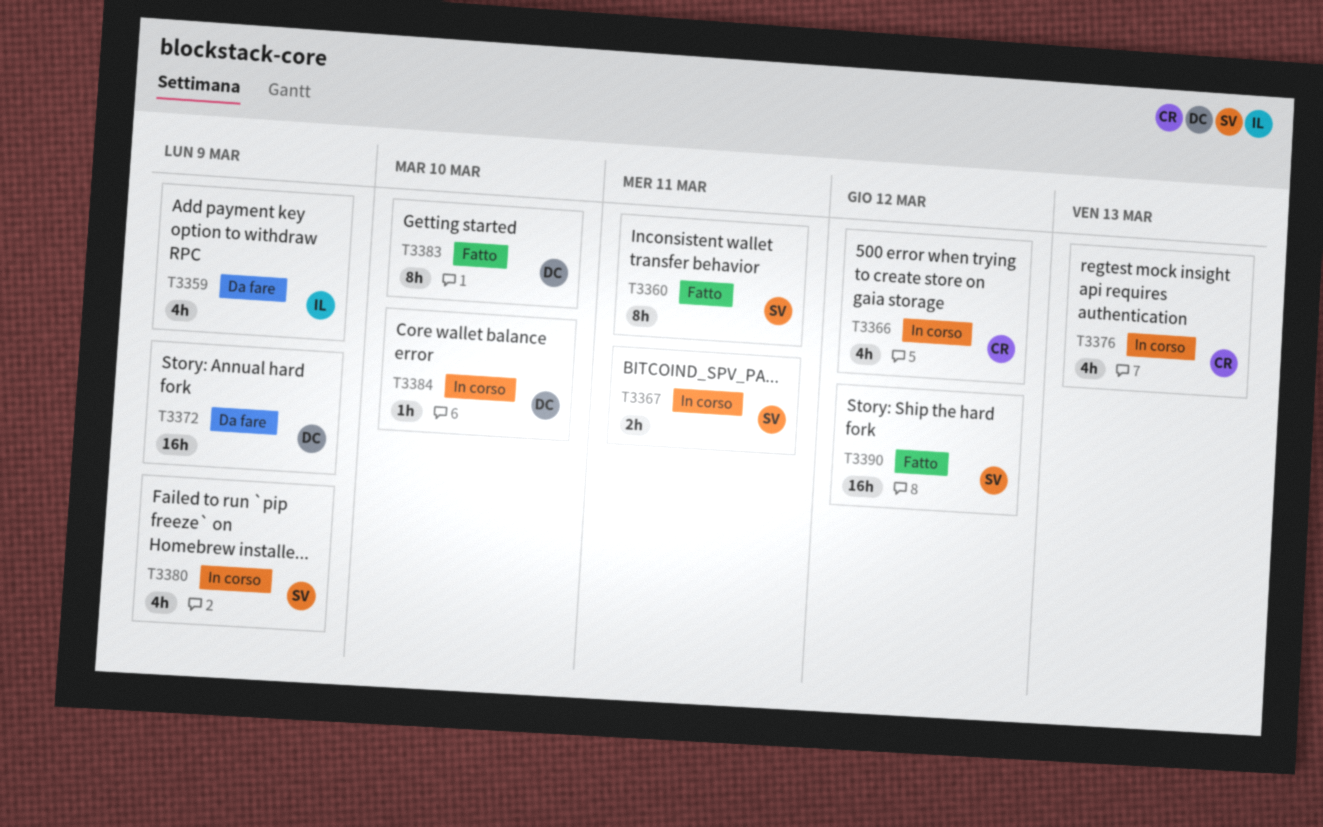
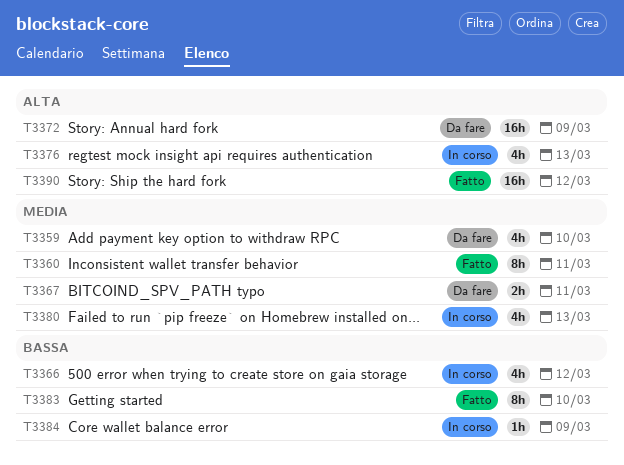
T3359, due: Mar 9 -> Mar 10
T3367, status: In corso -> Da fare
T3380, due: Mar 9 -> Mar 13
T3384, due: Mar 10 -> Mar 9

